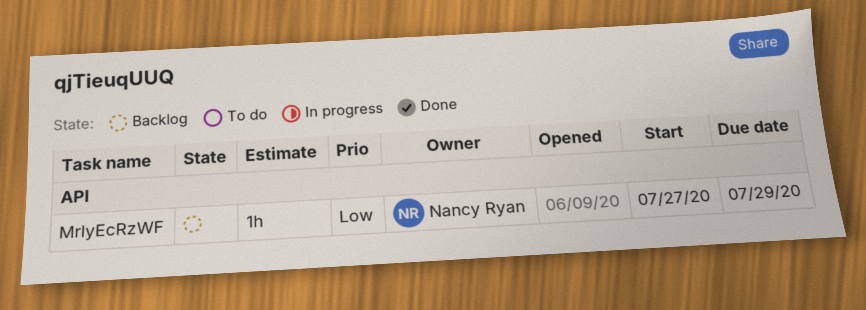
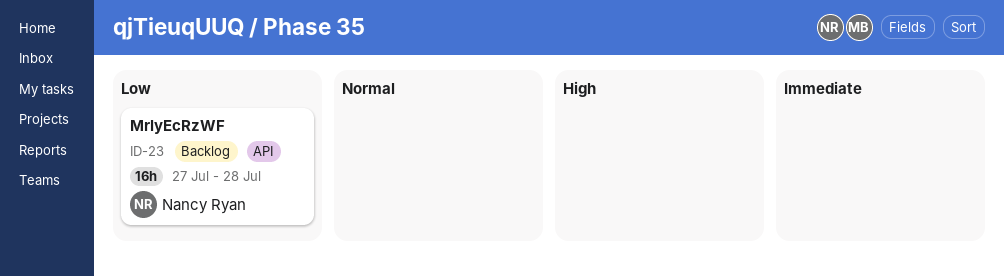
MrlyEcRzWF, estimate: 1h -> 16h
MrlyEcRzWF, due: Jul 29 -> Jul 28

